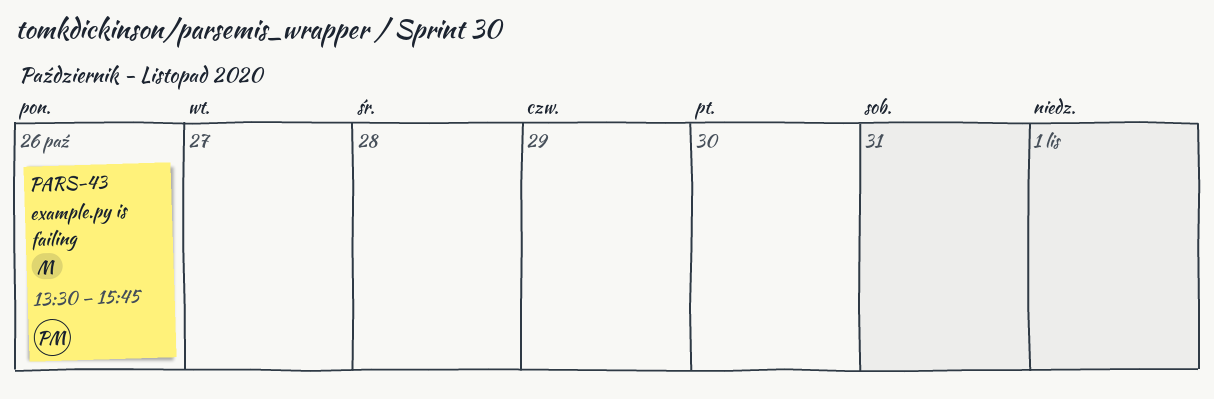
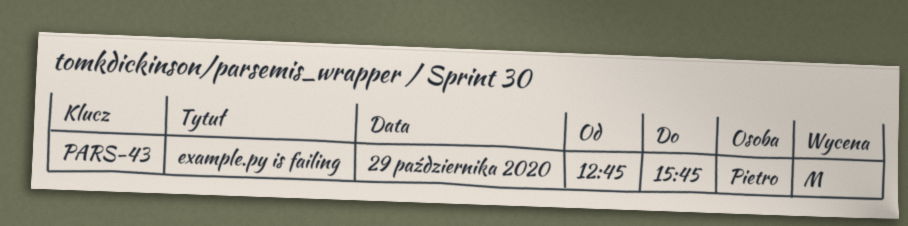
PARS-43, day: Oct 26 -> Oct 29
PARS-43, begins: 13:30 -> 12:45

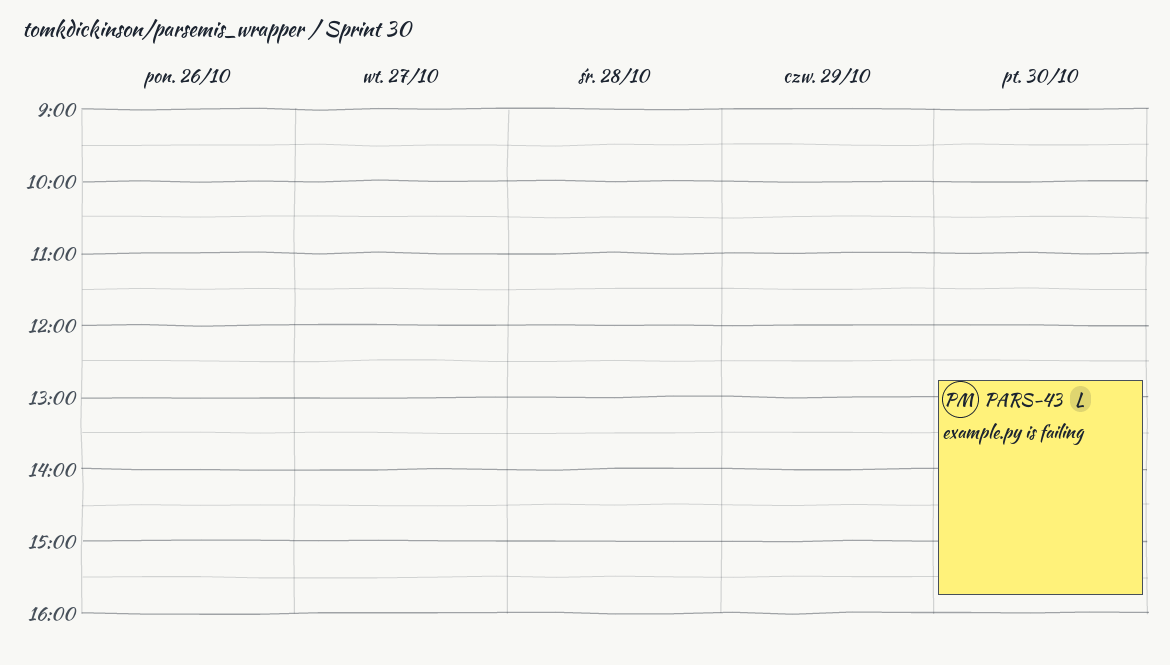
PARS-43, estimate: M -> L
PARS-43, day: Oct 29 -> Oct 30

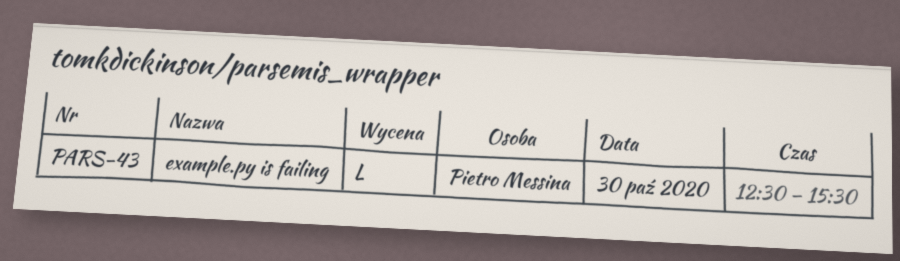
PARS-43, begins: 12:45 -> 12:30
PARS-43, ends: 15:45 -> 15:30

